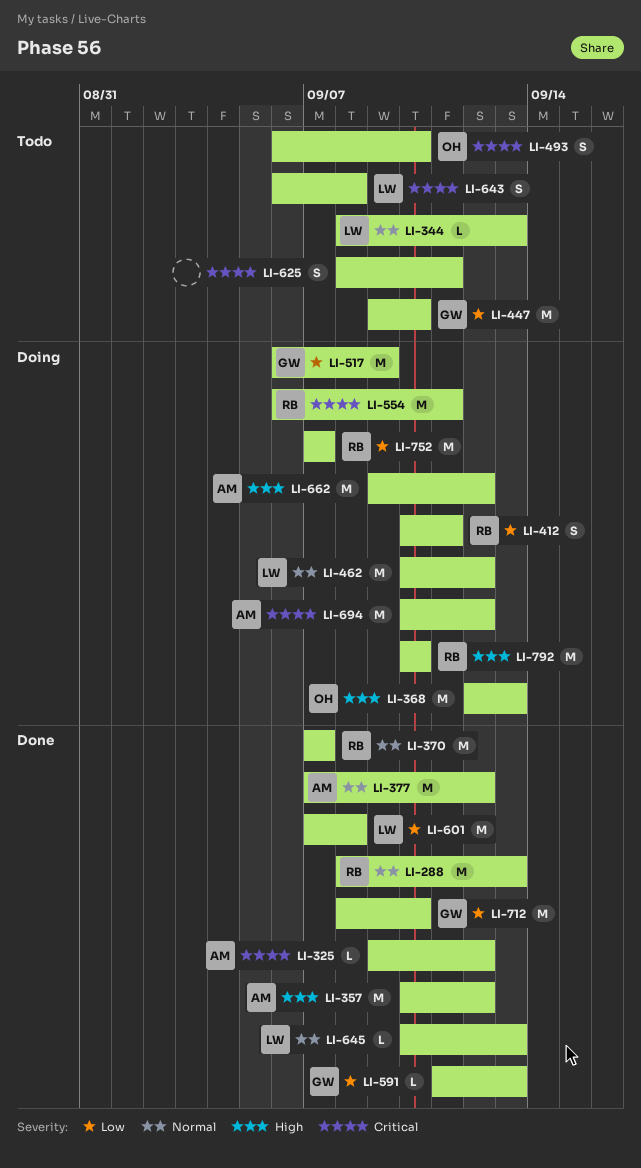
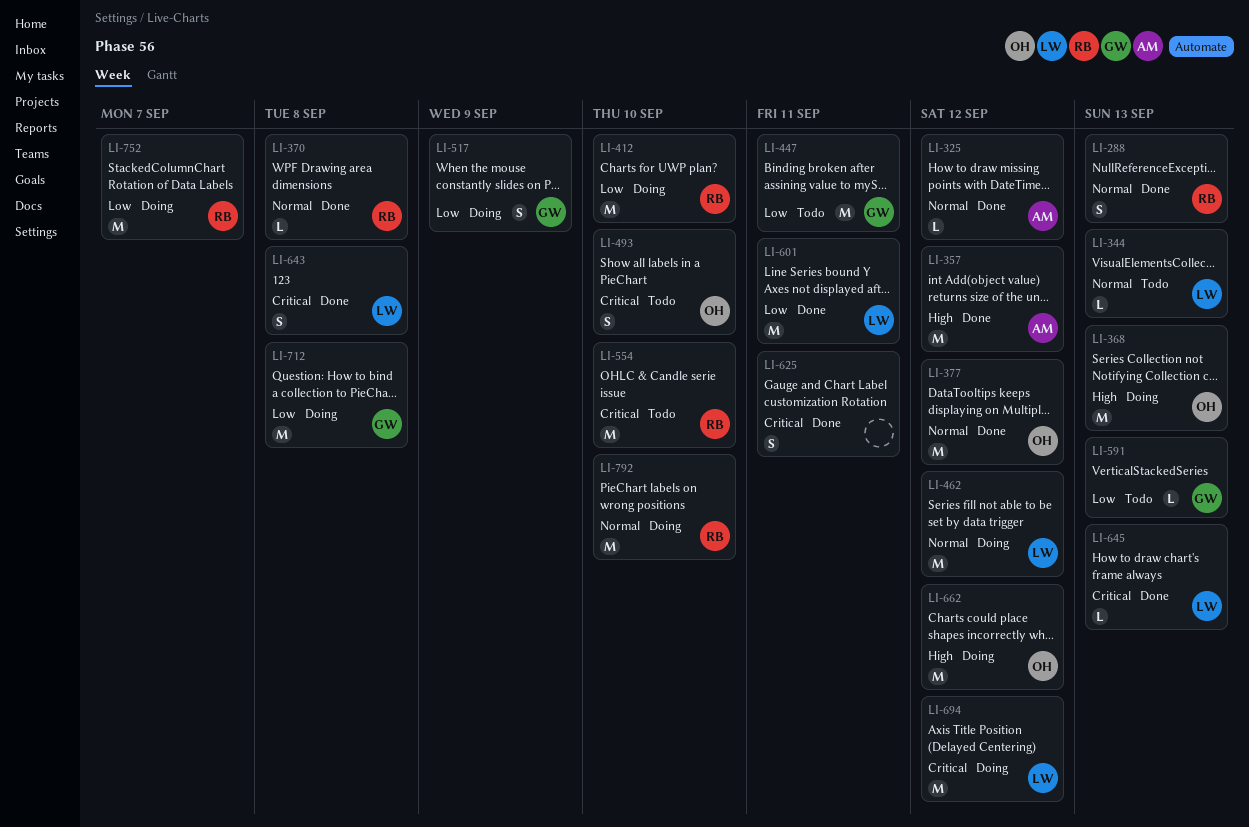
LI-288, estimate: M -> S
LI-325, priority: Critical -> Normal
LI-370, estimate: M -> L
LI-370, due: Sep 7 -> Sep 8
LI-377, owner: AM -> OH
LI-412, estimate: S -> M
LI-412, due: Sep 11 -> Sep 10
LI-447, due: Sep 10 -> Sep 11
LI-517, estimate: M -> S
LI-554, status: Doing -> Todo
LI-554, due: Sep 11 -> Sep 10
LI-591, status: Done -> Todo
LI-601, due: Sep 8 -> Sep 11
LI-625, status: Todo -> Done
LI-643, status: Todo -> Done
LI-645, priority: Normal -> Critical
LI-662, owner: AM -> OH
LI-694, owner: AM -> LW
LI-712, status: Done -> Doing
LI-712, due: Sep 10 -> Sep 8
LI-792, priority: High -> Normal

